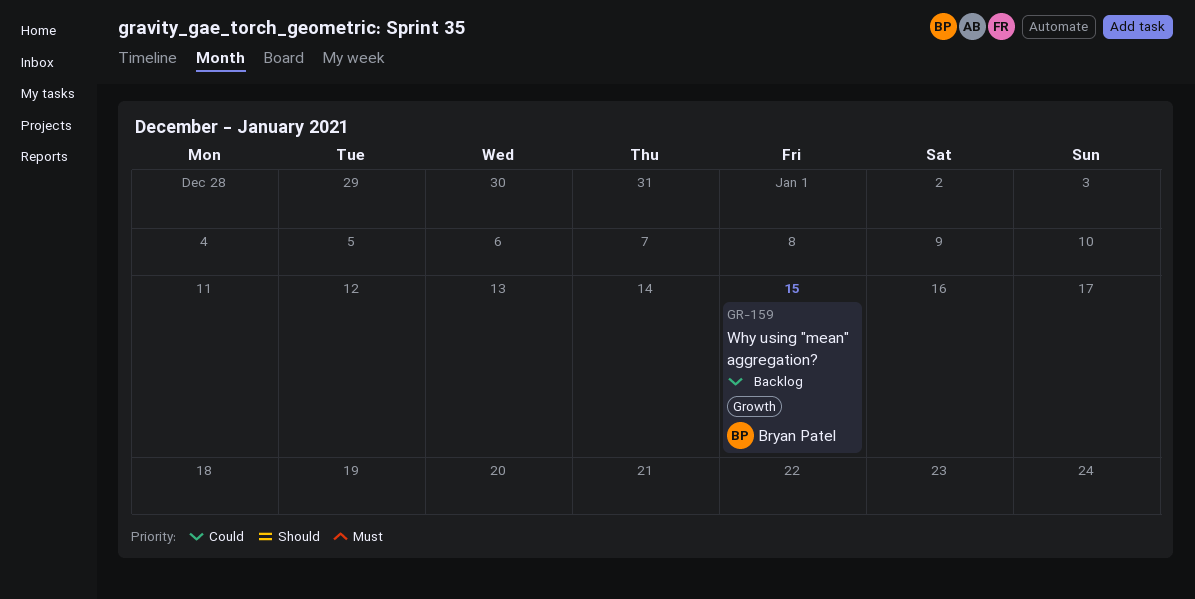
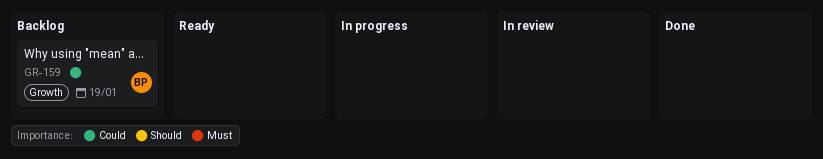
GR-159, due: Jan 15 -> Jan 19

